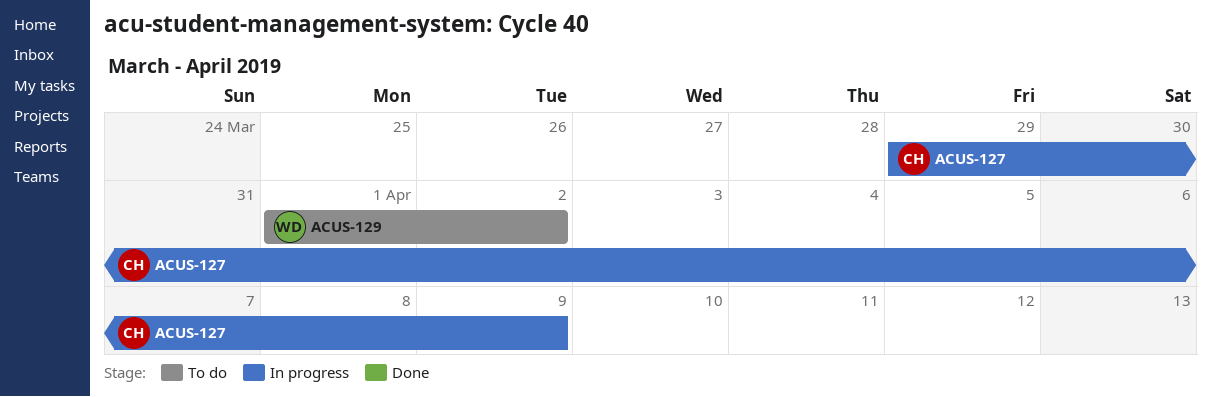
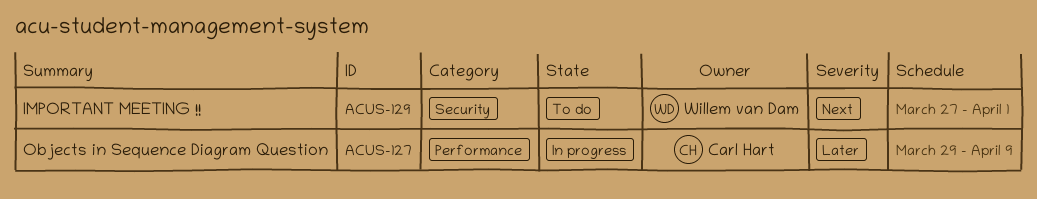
ACUS-129, start: Apr 1 -> Mar 27
ACUS-129, due: Apr 2 -> Apr 1

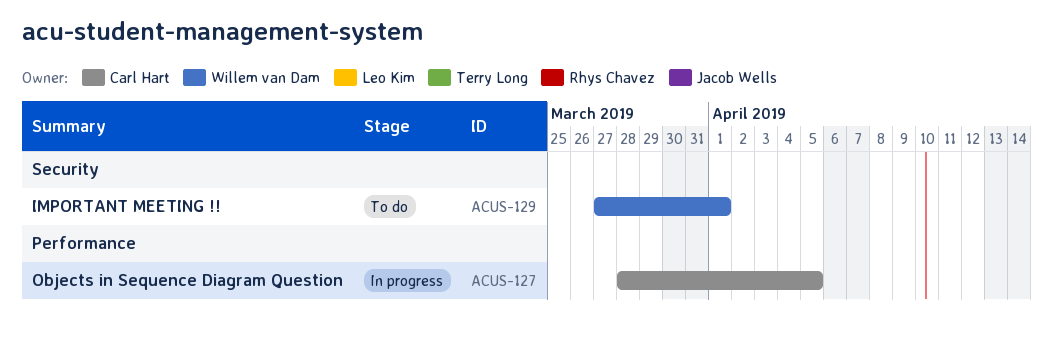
ACUS-127, start: Mar 29 -> Mar 28
ACUS-127, due: Apr 9 -> Apr 5

